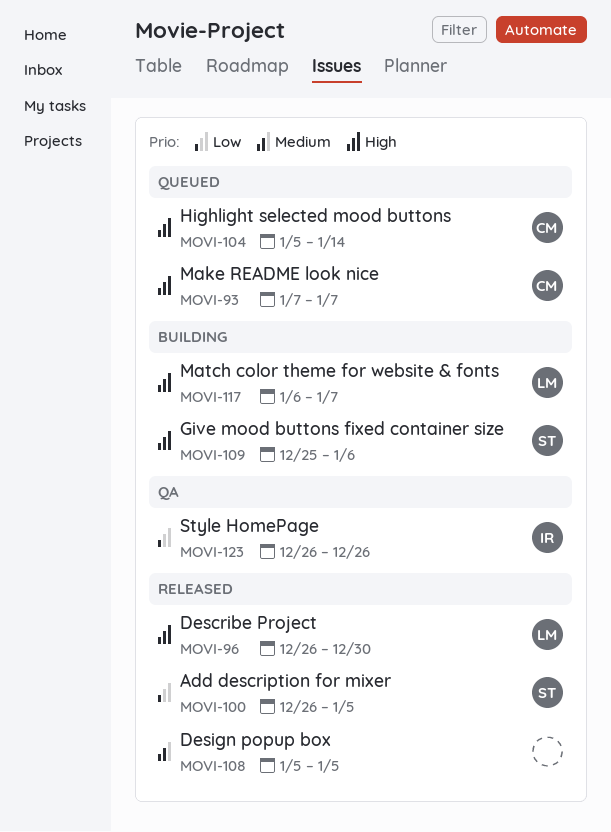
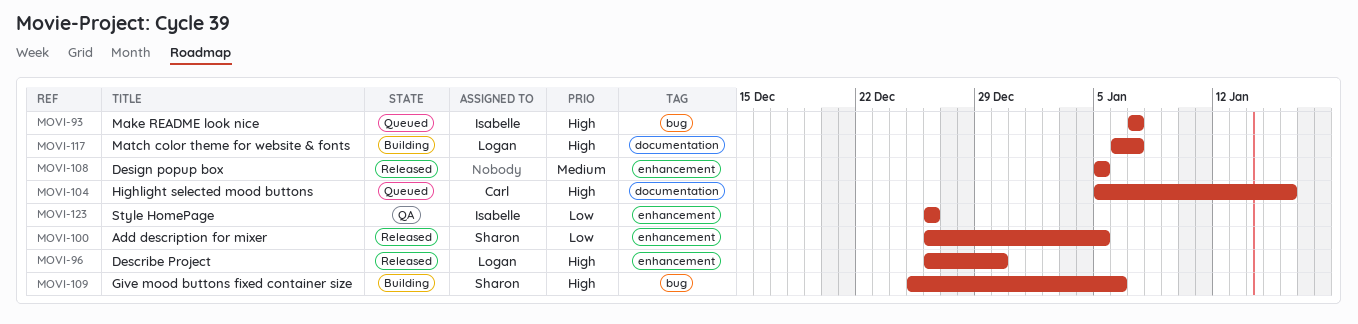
MOVI-93, owner: Carl -> Isabelle
MOVI-104, due: Jan 14 -> Jan 16

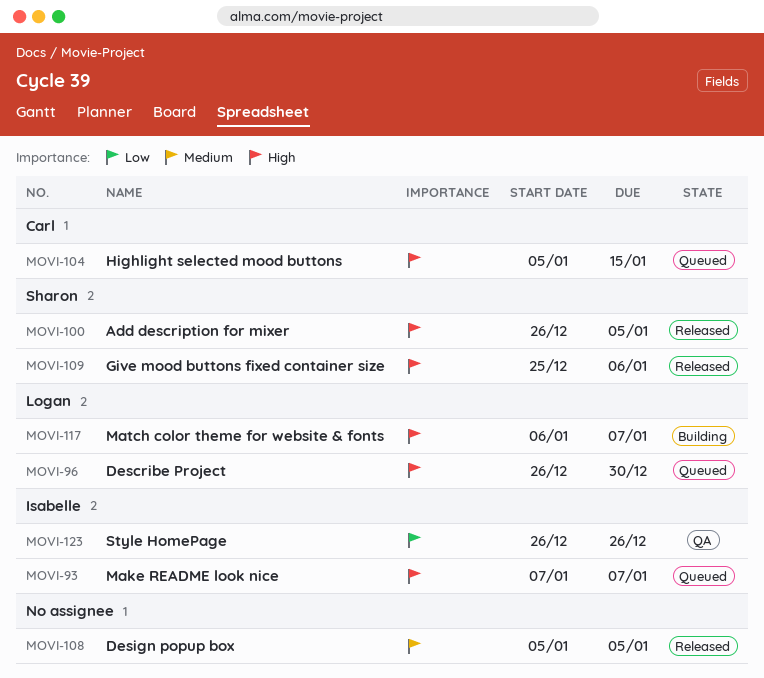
MOVI-96, status: Released -> Queued
MOVI-100, priority: Low -> High
MOVI-104, due: Jan 16 -> Jan 15
MOVI-109, status: Building -> Released

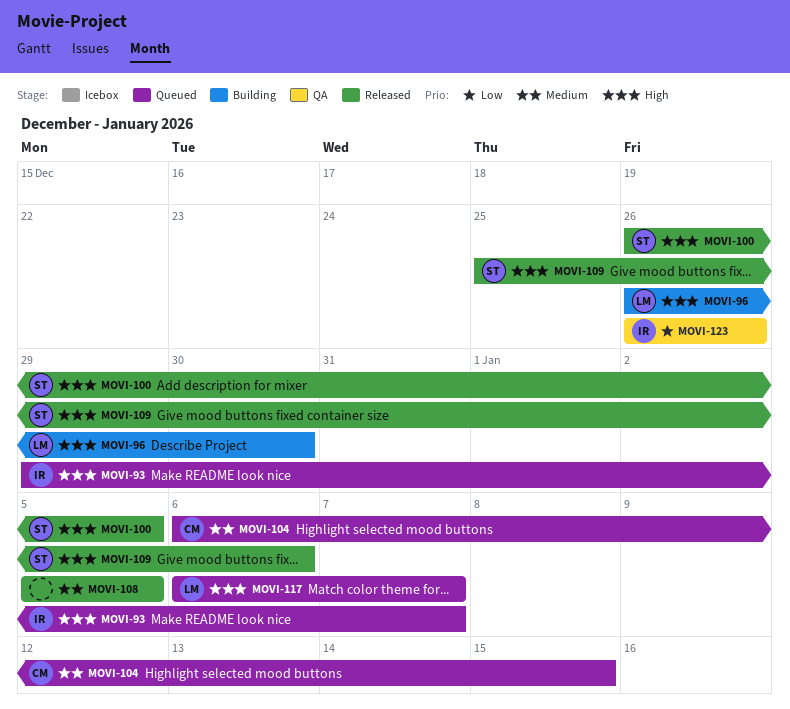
MOVI-93, start: Jan 7 -> Dec 29
MOVI-96, status: Queued -> Building
MOVI-104, priority: High -> Medium
MOVI-104, start: Jan 5 -> Jan 6
MOVI-117, status: Building -> Queued

